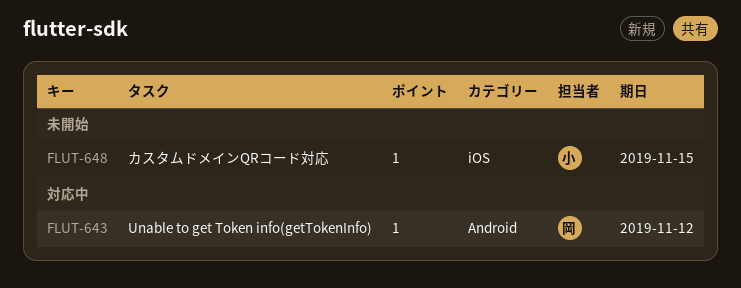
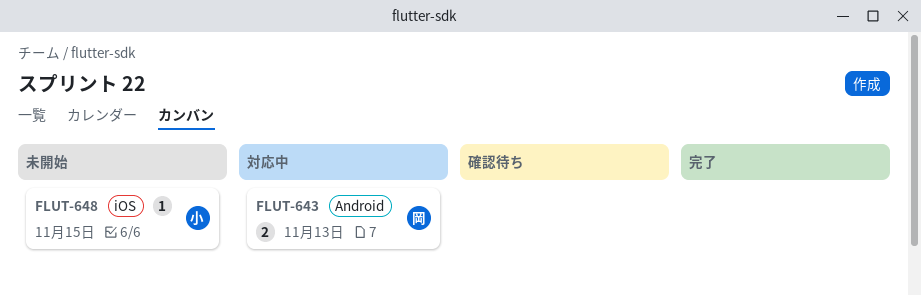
FLUT-643, estimate: 1 -> 2
FLUT-643, due: Nov 12 -> Nov 13

